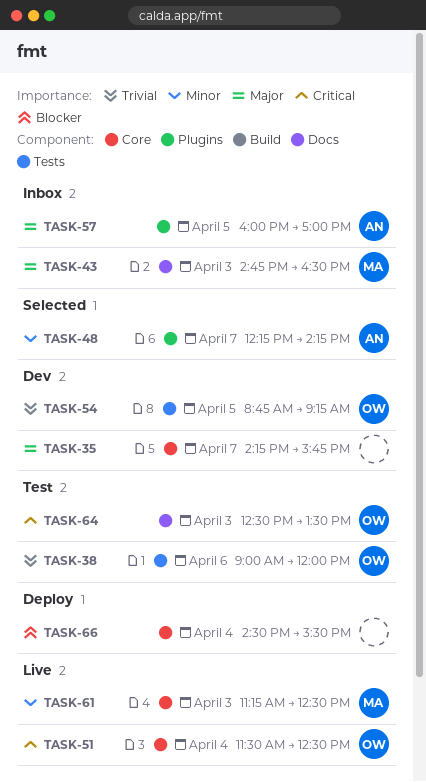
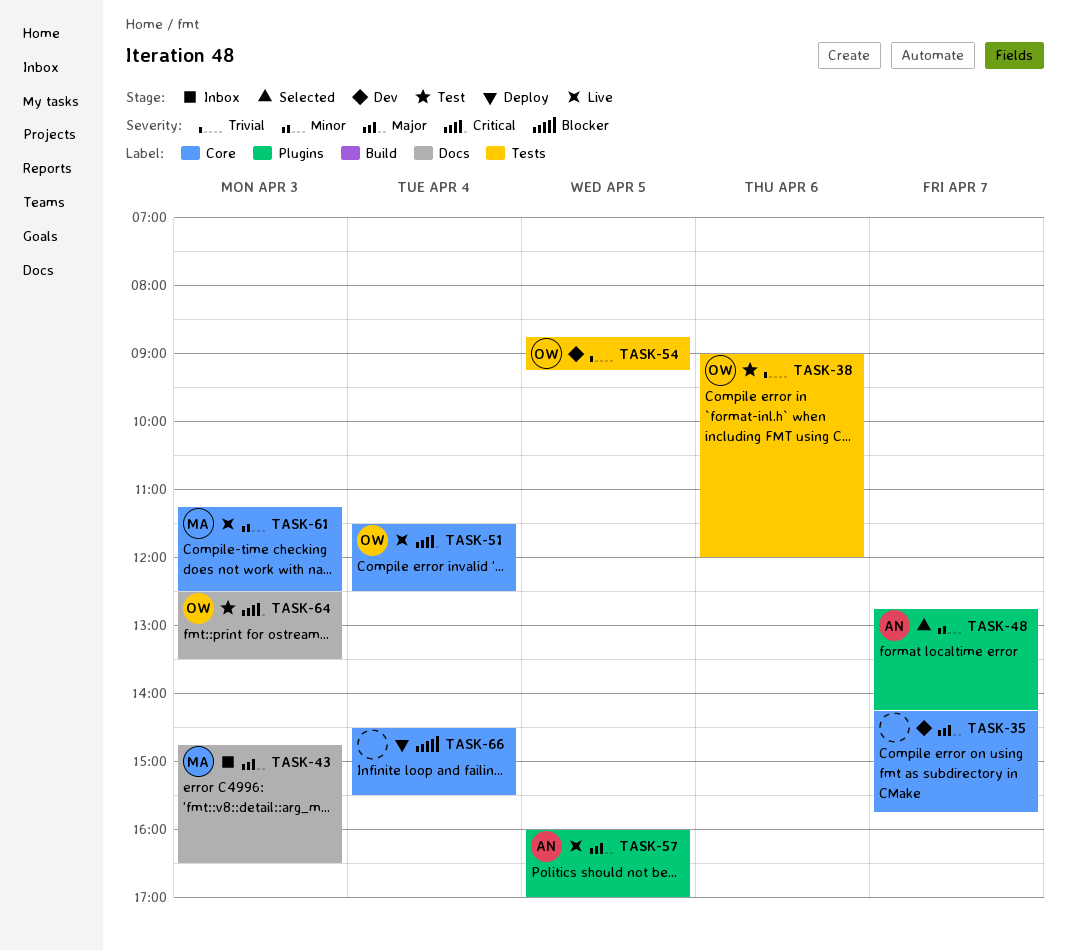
TASK-48, begins: 12:15 -> 12:45
TASK-57, status: Inbox -> Live

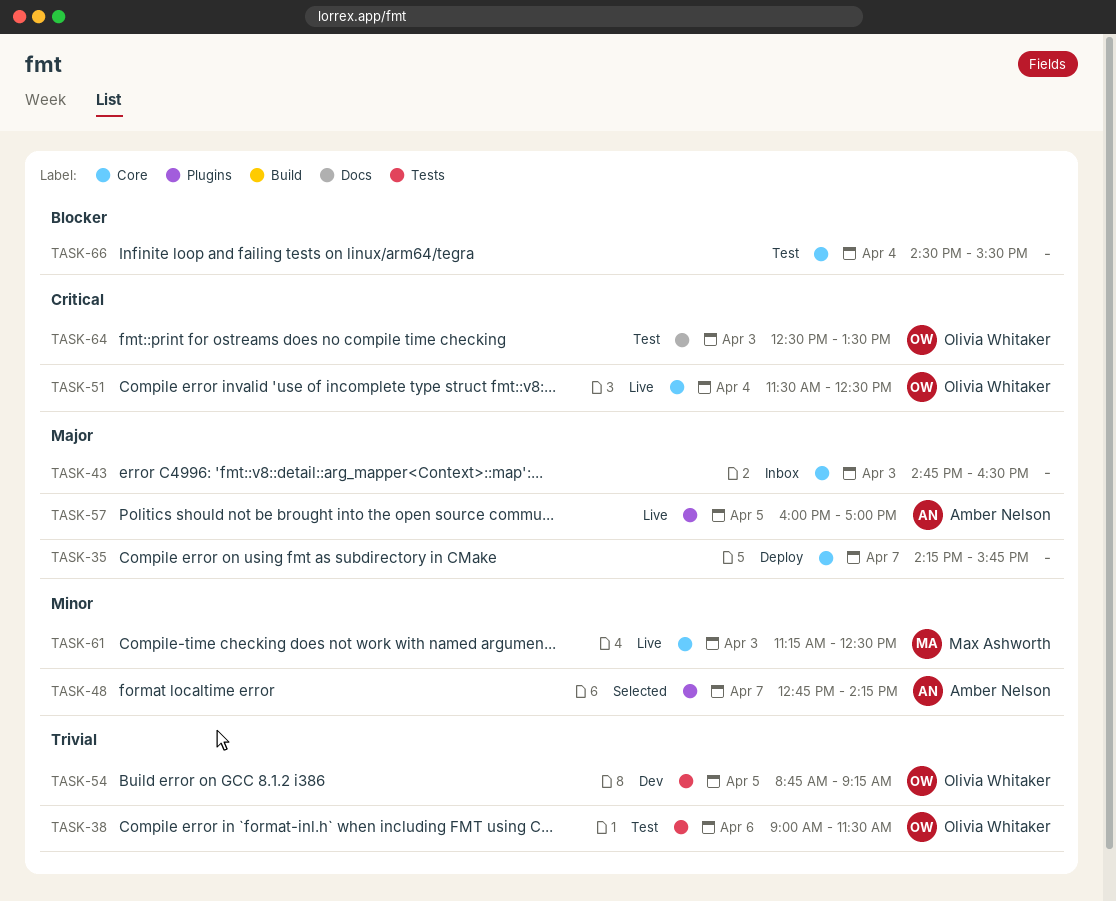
TASK-35, status: Dev -> Deploy
TASK-38, ends: 12:00 -> 11:30
TASK-43, owner: Max Ashworth -> none
TASK-43, label: Docs -> Core
TASK-66, status: Deploy -> Test

